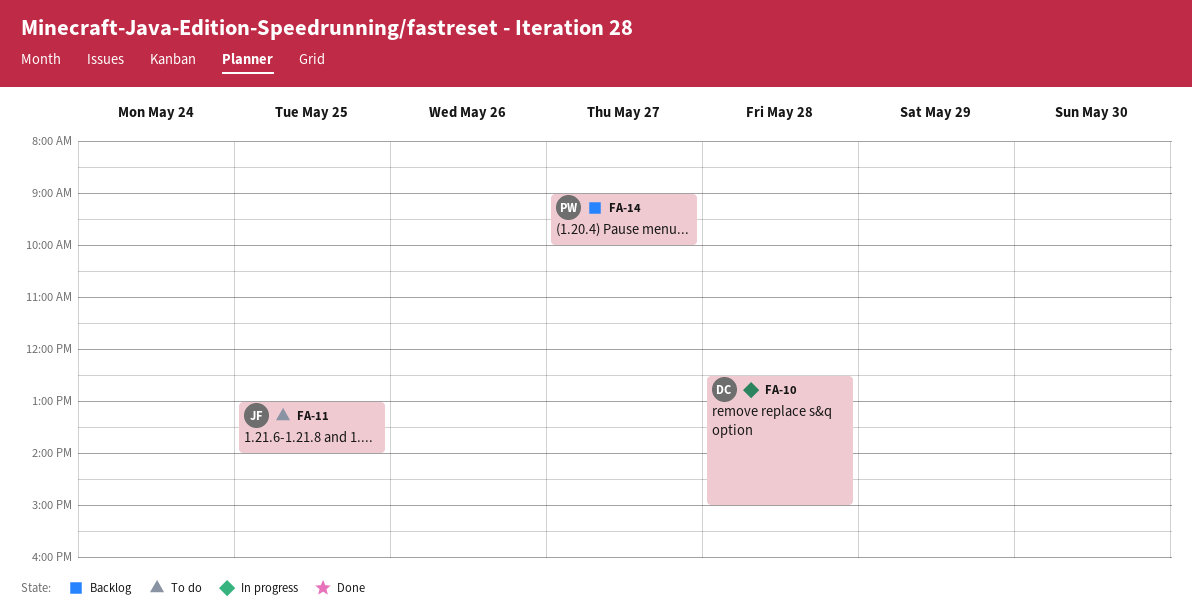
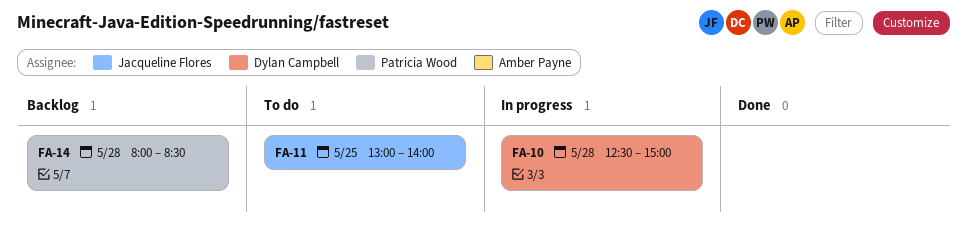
FA-14, day: May 27 -> May 28
FA-14, begins: 09:00 -> 08:00
FA-14, ends: 10:00 -> 08:30

